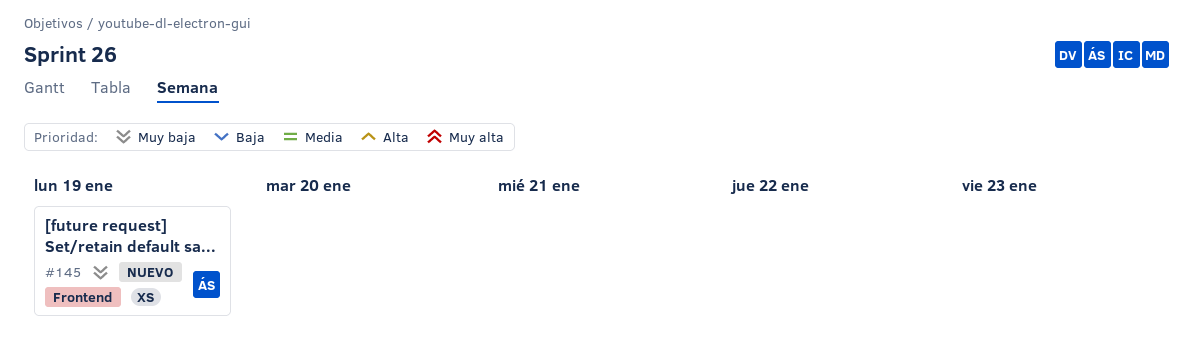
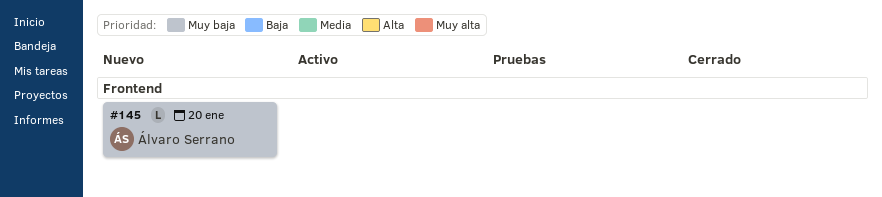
#145, estimate: XS -> L
#145, due: Jan 19 -> Jan 20

